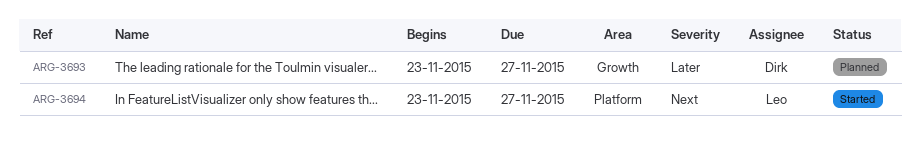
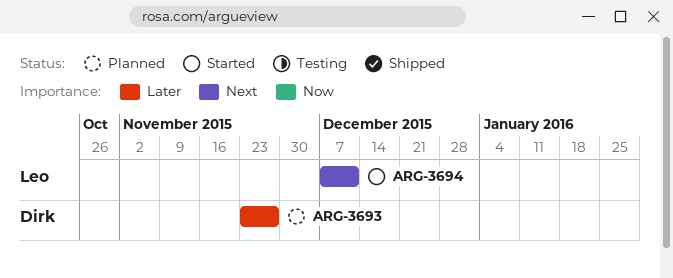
ARG-3694, start: Nov 23 -> Dec 7
ARG-3694, due: Nov 27 -> Dec 11

